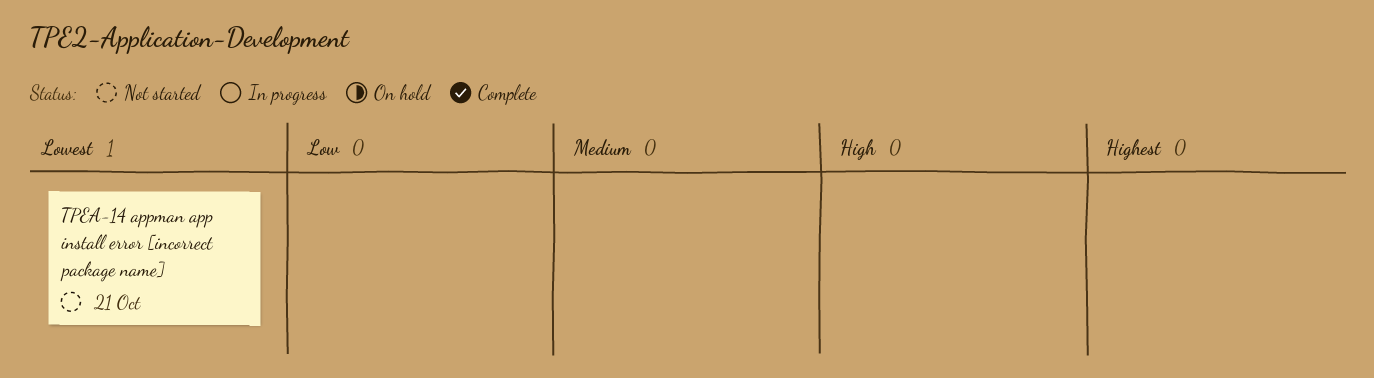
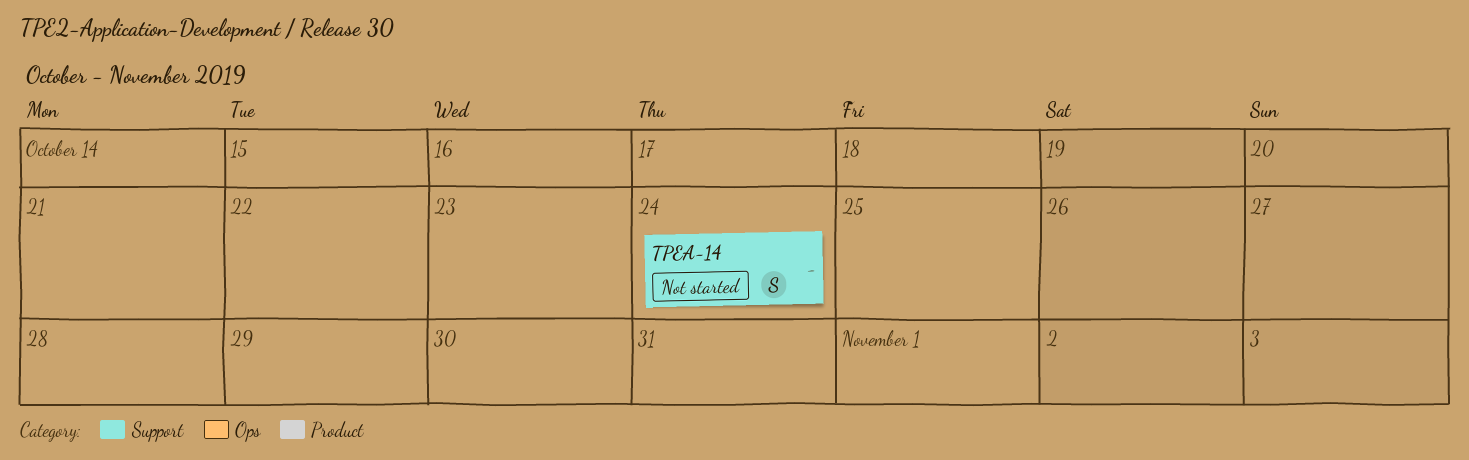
TPEA-14, due: Oct 21 -> Oct 24

